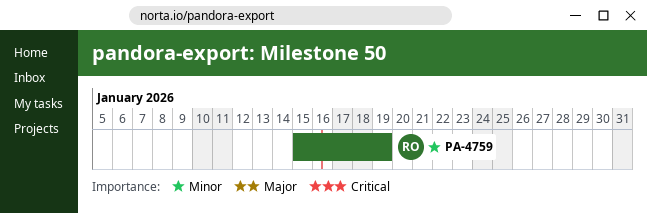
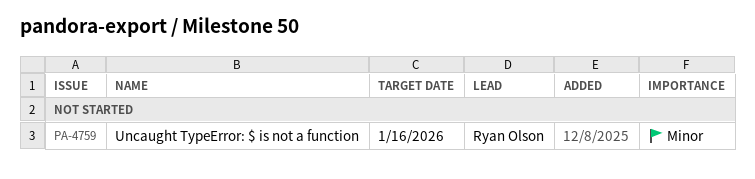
PA-4759, due: Jan 19 -> Jan 16

